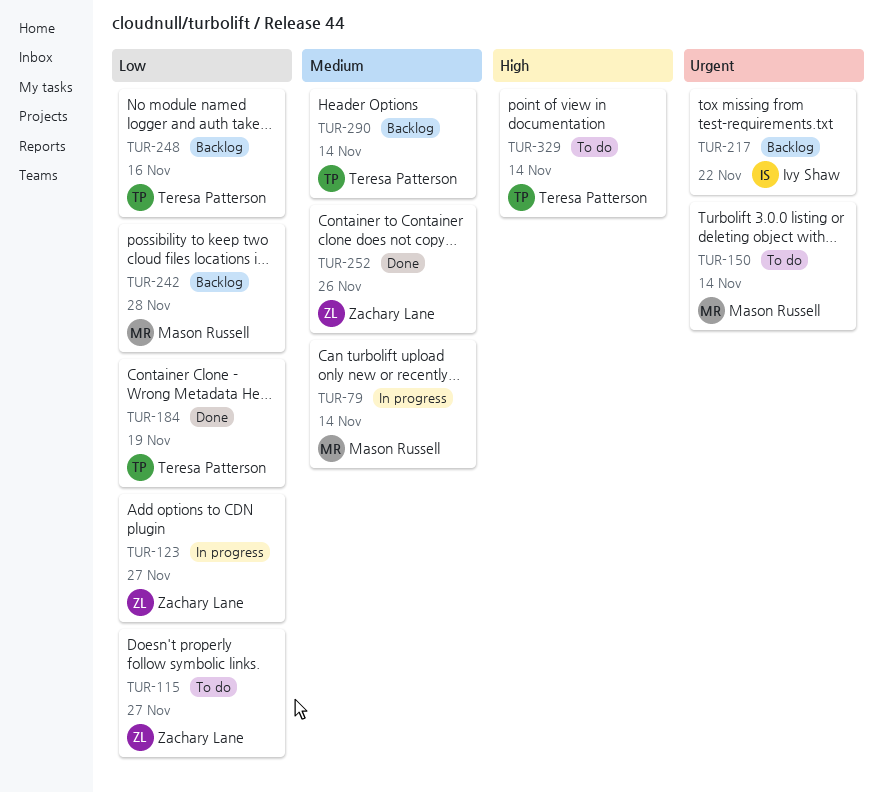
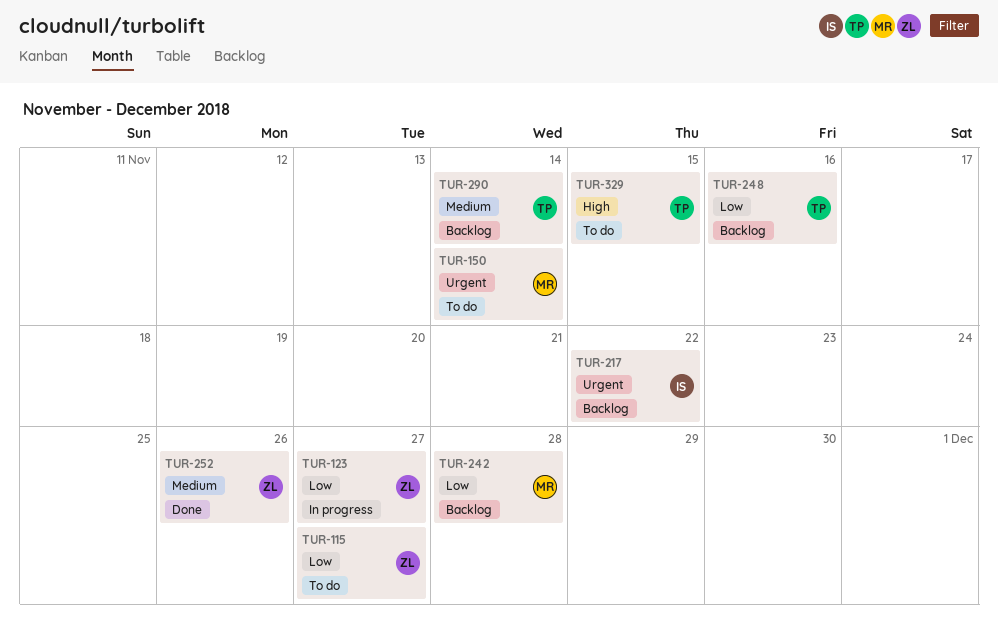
TUR-79: present -> none
TUR-184: present -> none
TUR-329, due: Nov 14 -> Nov 15

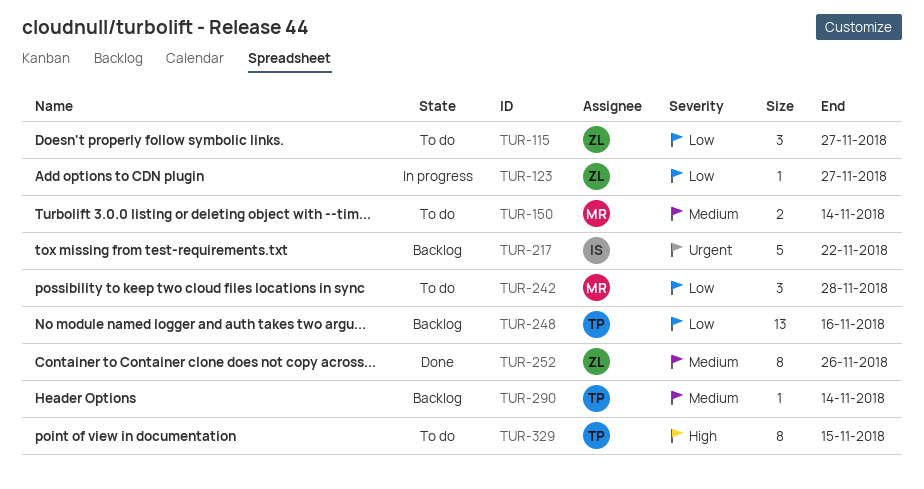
TUR-150, priority: Urgent -> Medium
TUR-242, status: Backlog -> To do

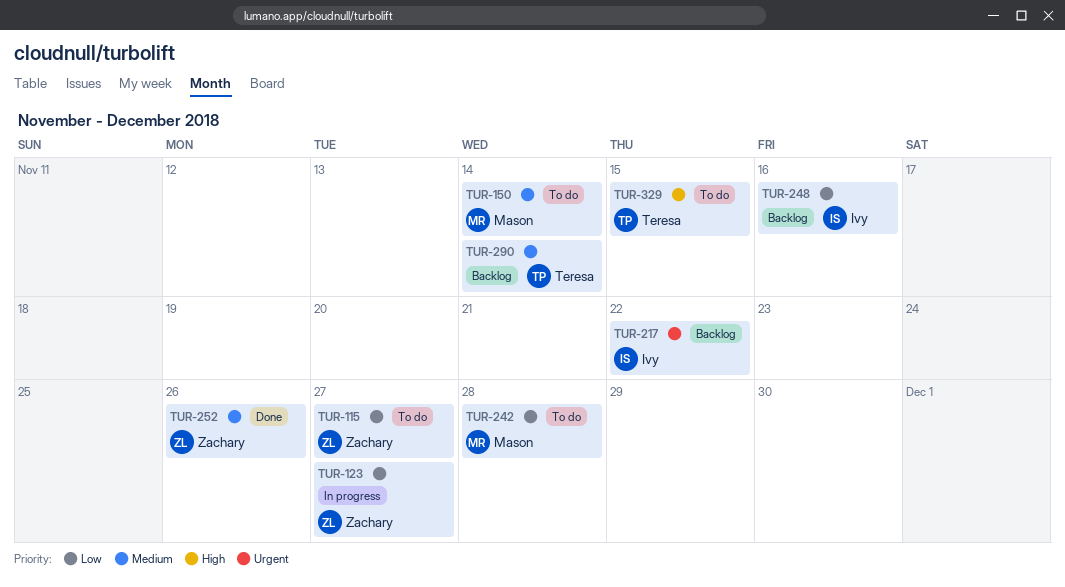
TUR-248, owner: Teresa -> Ivy

